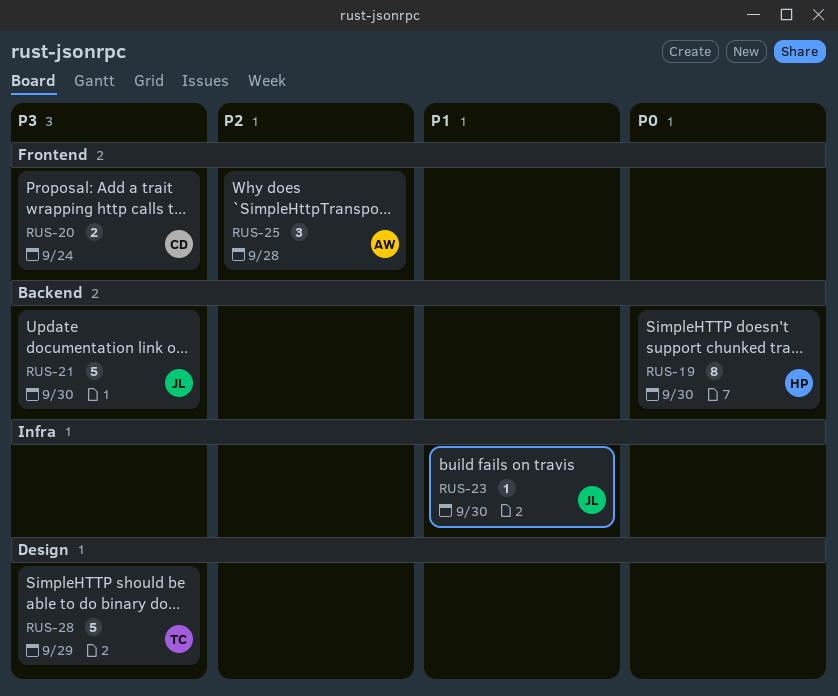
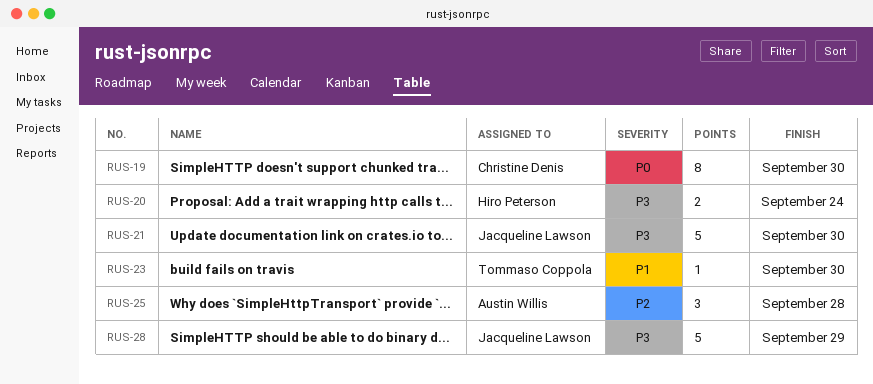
RUS-19, owner: Hiro Peterson -> Christine Denis
RUS-20, owner: Christine Denis -> Hiro Peterson
RUS-23, owner: Jacqueline Lawson -> Tommaso Coppola
RUS-28, owner: Tommaso Coppola -> Jacqueline Lawson

